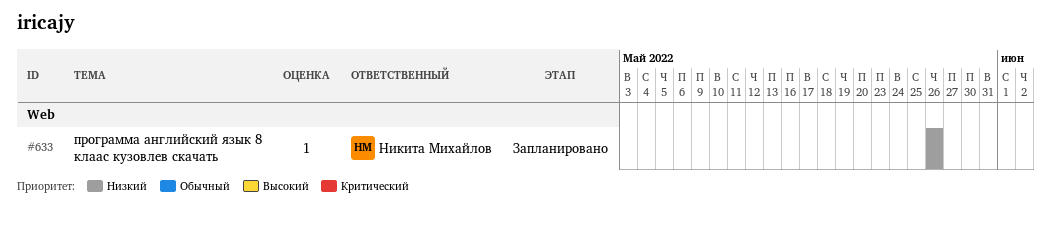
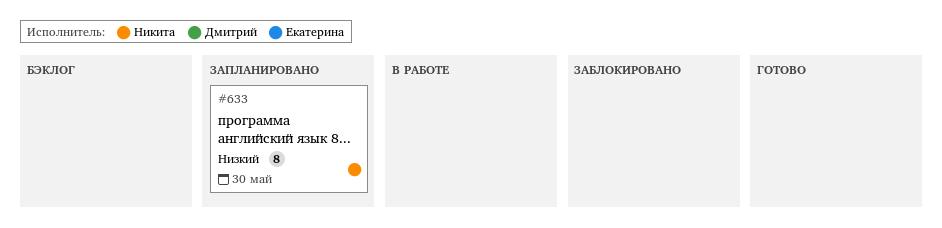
#633, estimate: 1 -> 8
#633, due: May 26 -> May 30

